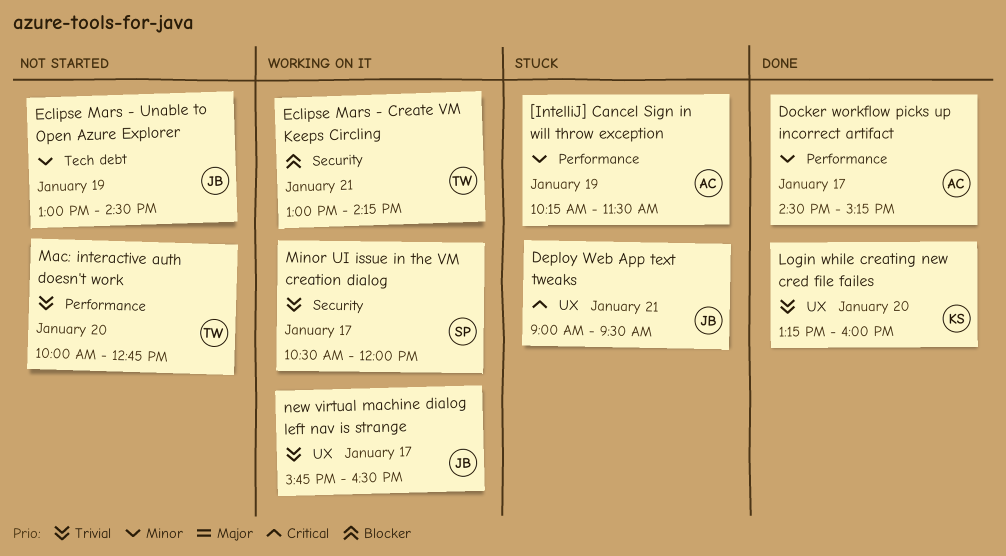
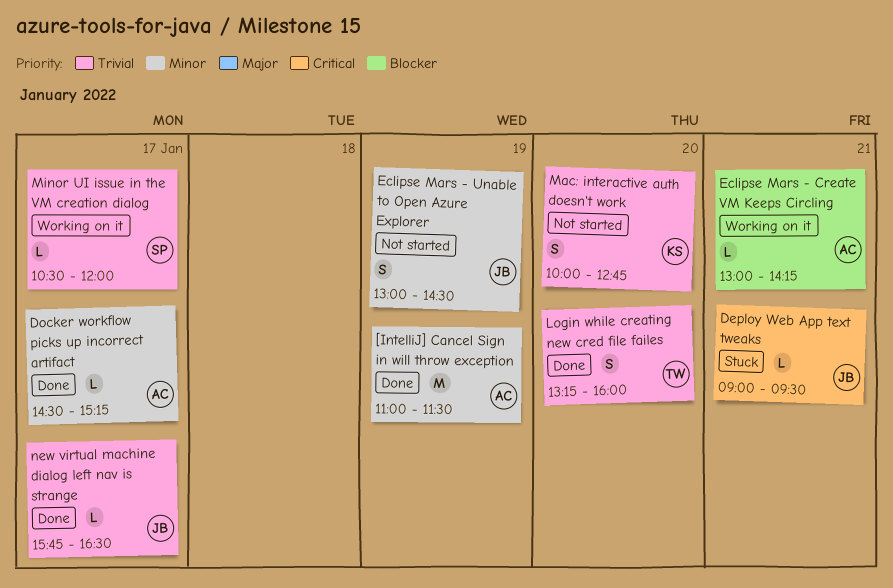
[IntelliJ] Cancel Sign in will throw exception, status: Stuck -> Done
[IntelliJ] Cancel Sign in will throw exception, begins: 10:15 -> 11:00
Eclipse Mars - Create VM Keeps Circling, owner: TW -> AC
Login while creating new cred file failes, owner: KS -> TW
Mac: interactive auth doesn't work, owner: TW -> KS
new virtual machine dialog left nav is strange, status: Working on it -> Done

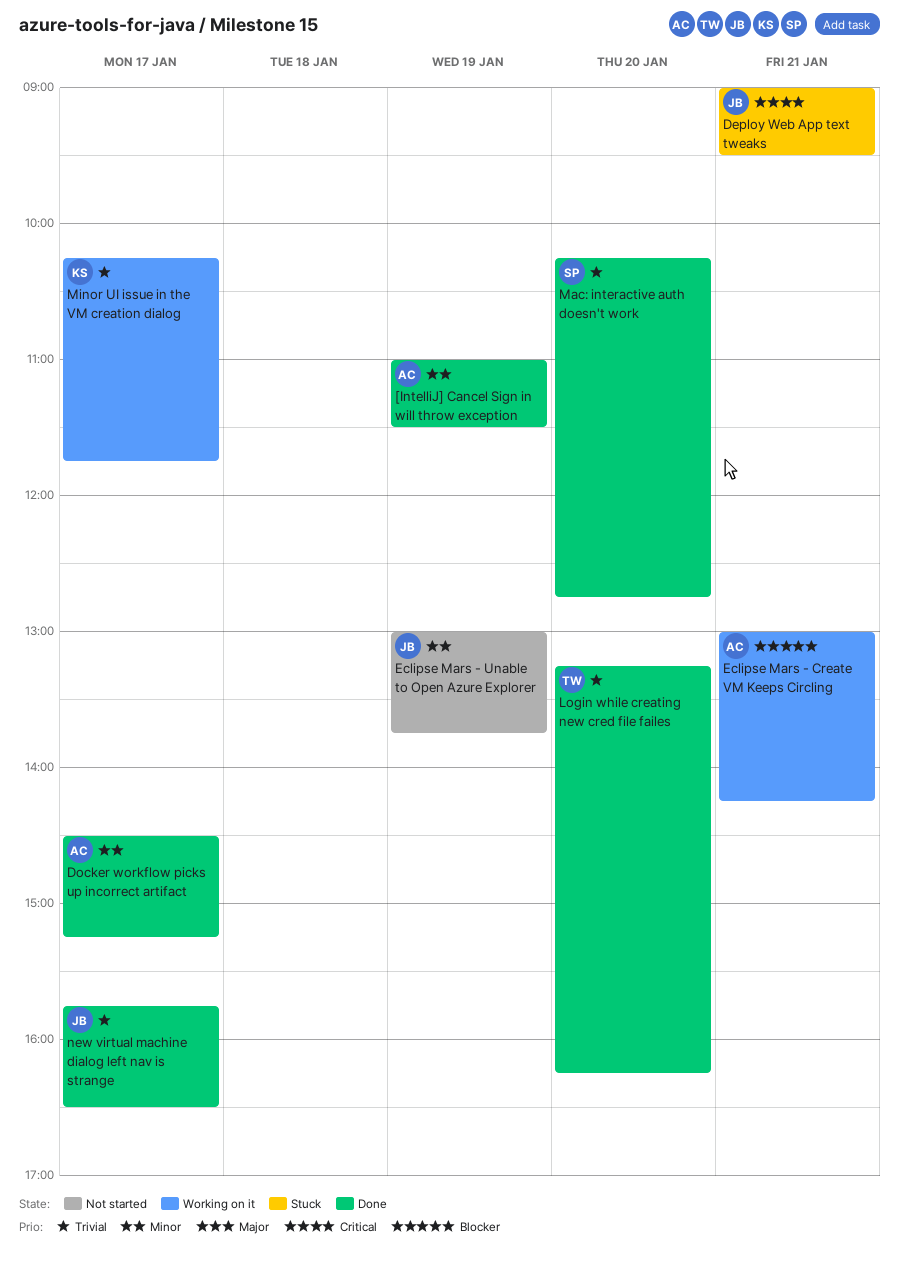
Eclipse Mars - Unable to Open Azure Explorer, ends: 14:30 -> 13:45
Login while creating new cred file failes, ends: 16:00 -> 16:15
Mac: interactive auth doesn't work, status: Not started -> Done
Mac: interactive auth doesn't work, owner: KS -> SP
Mac: interactive auth doesn't work, begins: 10:00 -> 10:15
Minor UI issue in the VM creation dialog, owner: SP -> KS
Minor UI issue in the VM creation dialog, begins: 10:30 -> 10:15
Minor UI issue in the VM creation dialog, ends: 12:00 -> 11:45

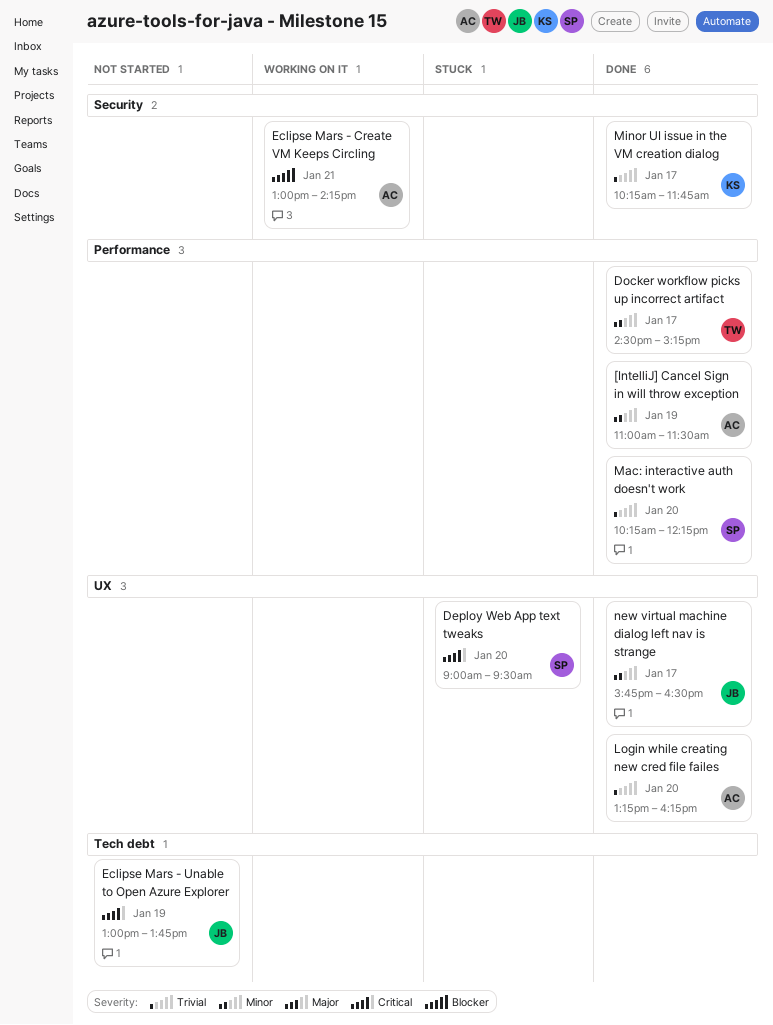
Deploy Web App text tweaks, owner: JB -> SP
Deploy Web App text tweaks, day: Jan 21 -> Jan 20
Docker workflow picks up incorrect artifact, owner: AC -> TW
Eclipse Mars - Unable to Open Azure Explorer, priority: Minor -> Critical
Login while creating new cred file failes, owner: TW -> AC
Mac: interactive auth doesn't work, ends: 12:45 -> 12:15
Minor UI issue in the VM creation dialog, status: Working on it -> Done
new virtual machine dialog left nav is strange, priority: Trivial -> Minor

